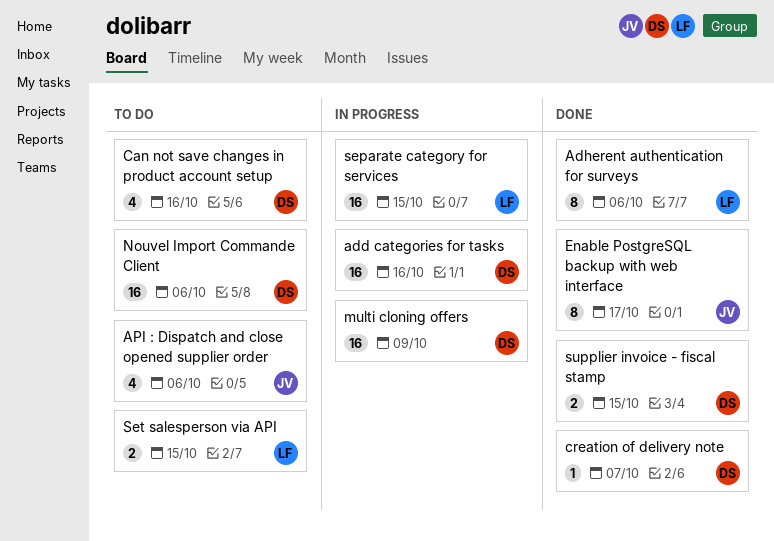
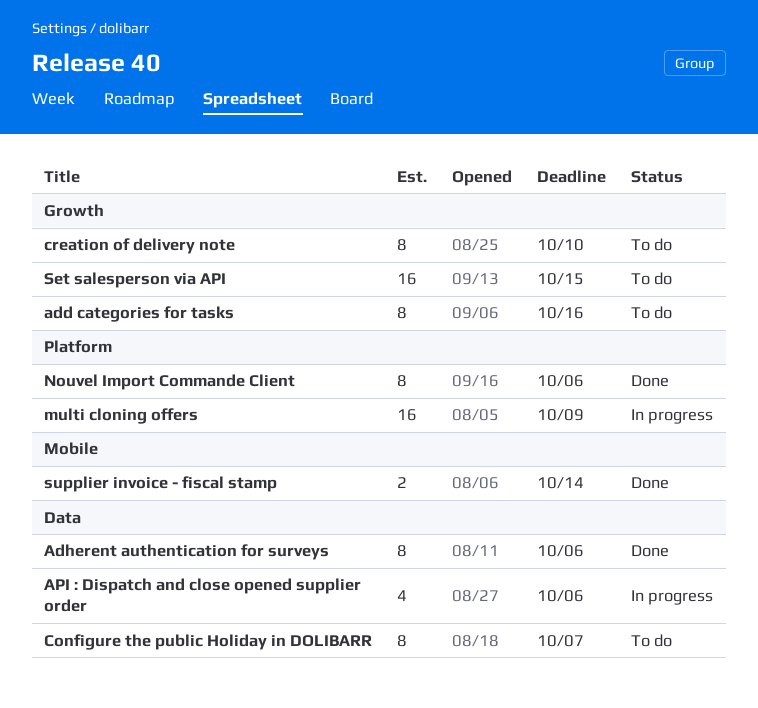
add categories for tasks, status: In progress -> To do
add categories for tasks, estimate: 16 -> 8
API : Dispatch and close opened supplier order, status: To do -> In progress
Can not save changes in product account setup: present -> none
Configure the public Holiday in DOLIBARR: none -> present
creation of delivery note, status: Done -> To do
creation of delivery note, estimate: 1 -> 8
creation of delivery note, due: Oct 7 -> Oct 10
Enable PostgreSQL backup with web interface: present -> none
Nouvel Import Commande Client, status: To do -> Done
Nouvel Import Commande Client, estimate: 16 -> 8
separate category for services: present -> none
Set salesperson via API, estimate: 2 -> 16
supplier invoice - fiscal stamp, due: Oct 15 -> Oct 14

